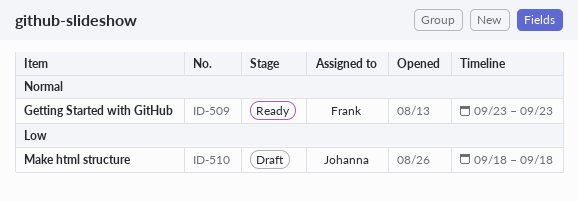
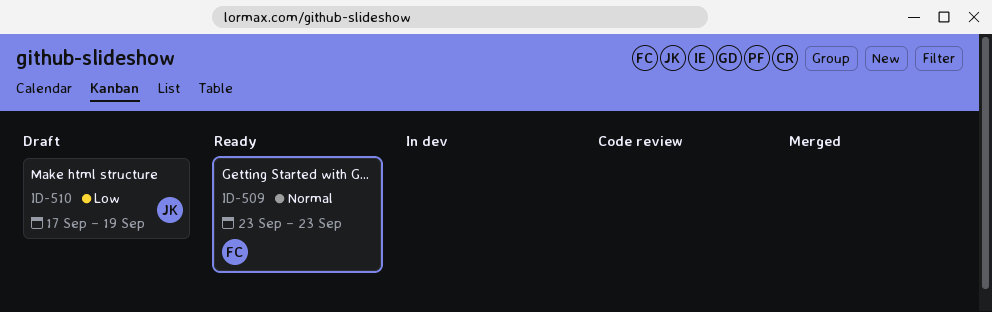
ID-510, start: Sep 18 -> Sep 17
ID-510, due: Sep 18 -> Sep 19

